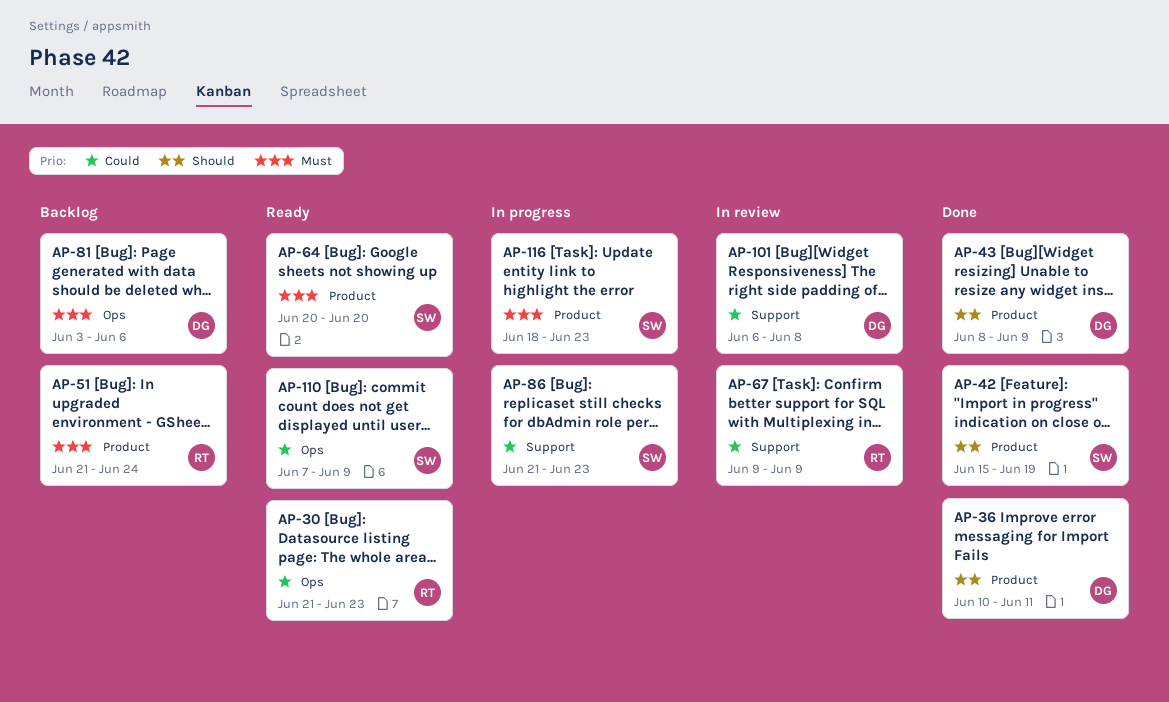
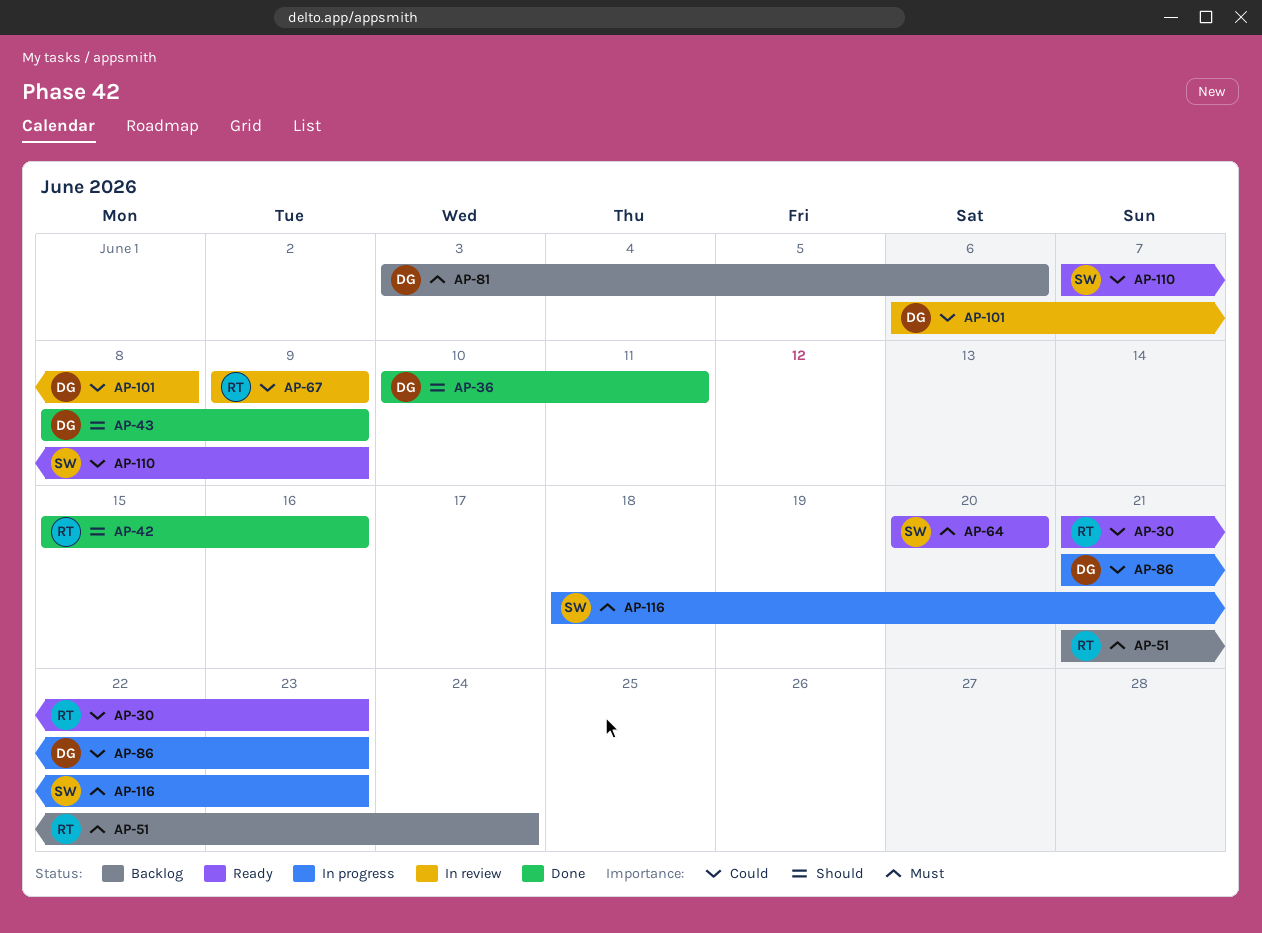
AP-42, owner: SW -> RT
AP-42, due: Jun 19 -> Jun 16
AP-86, owner: SW -> DG

